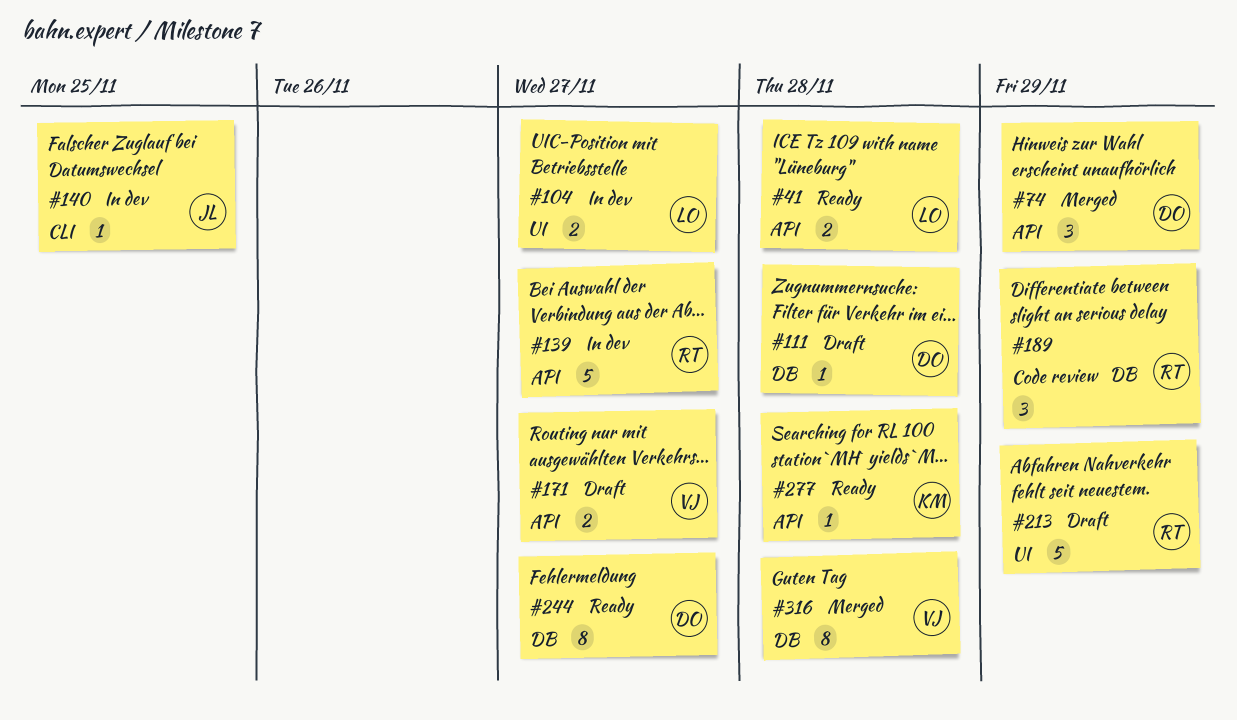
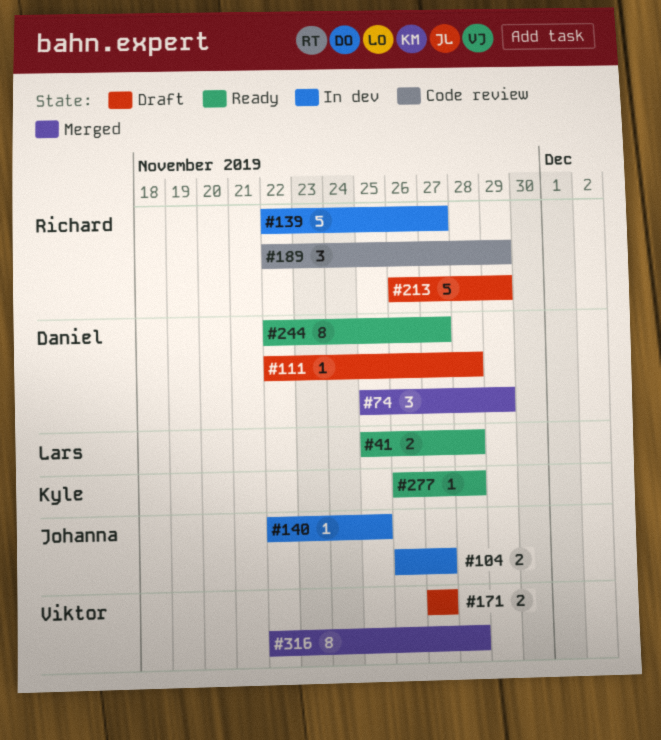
#104, owner: Lars -> Johanna

